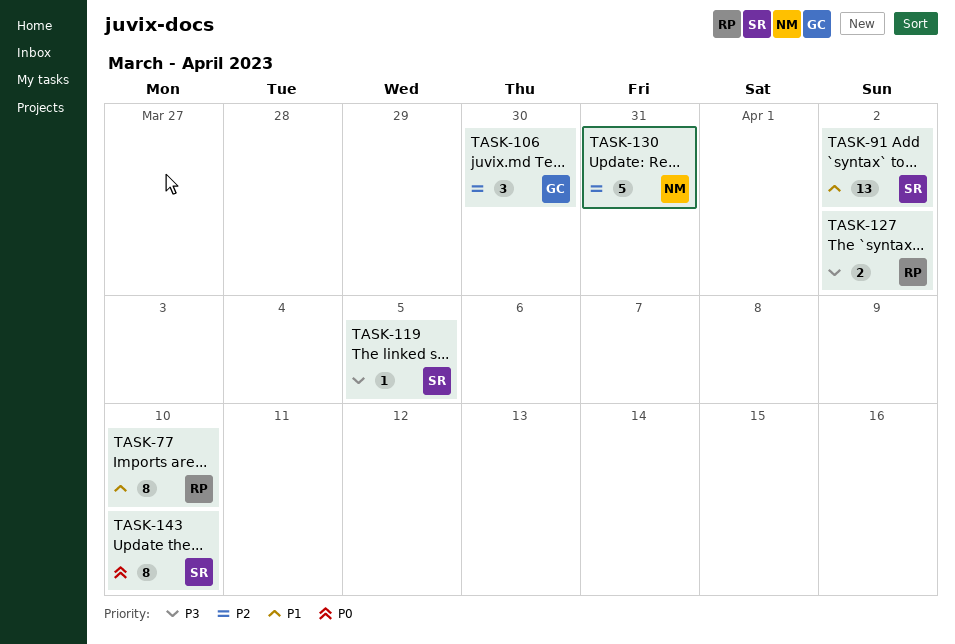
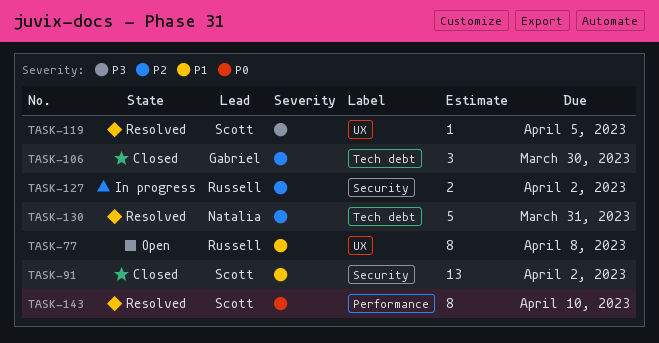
TASK-77, due: Apr 10 -> Apr 8
TASK-127, priority: P3 -> P2

